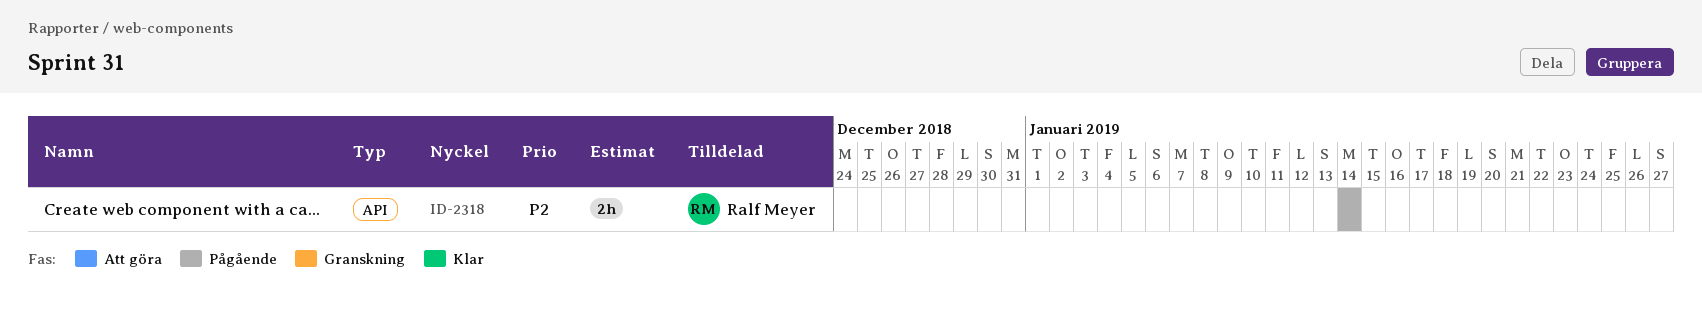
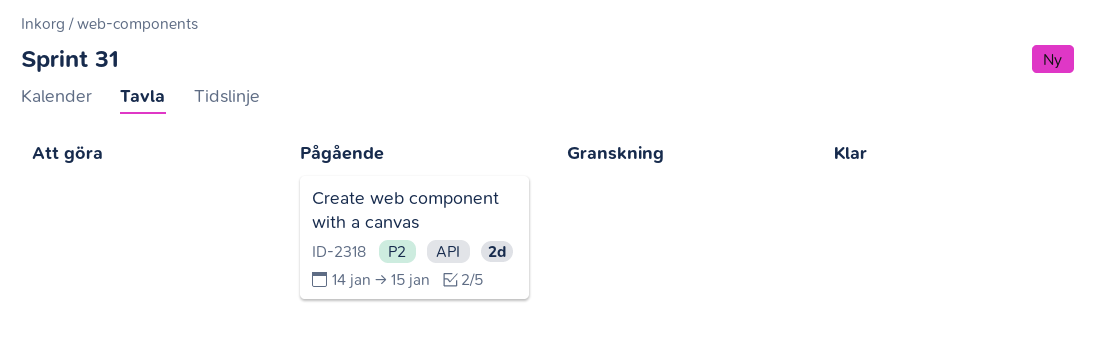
ID-2318, estimate: 2h -> 2d
ID-2318, due: Jan 14 -> Jan 15

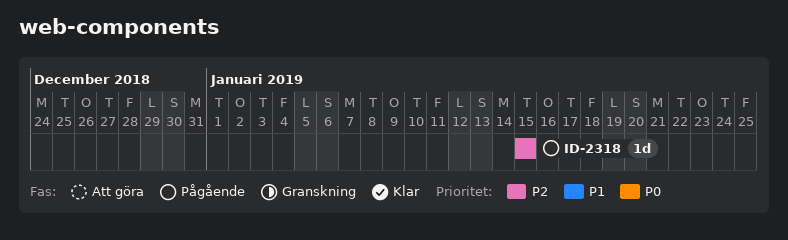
ID-2318, estimate: 2d -> 1d
ID-2318, start: Jan 14 -> Jan 15

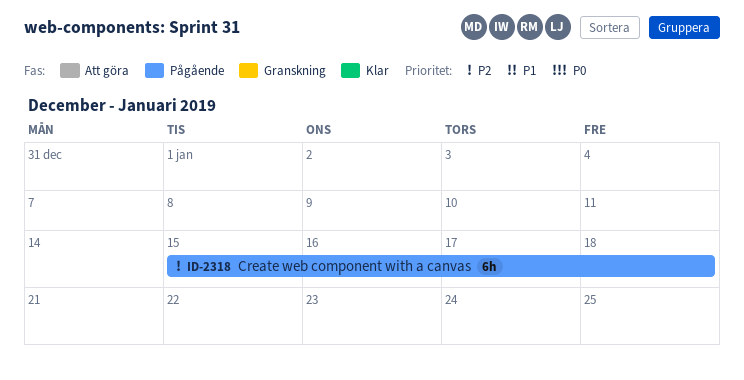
ID-2318, estimate: 1d -> 6h
ID-2318, due: Jan 15 -> Jan 18

